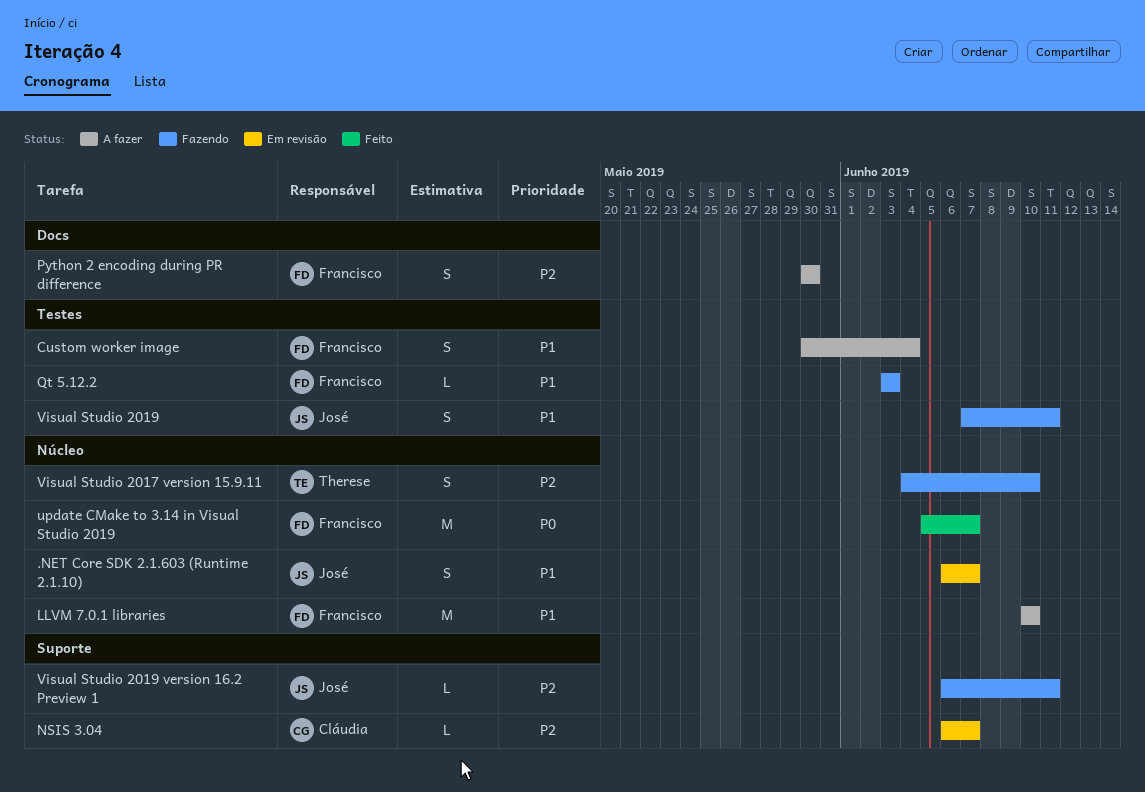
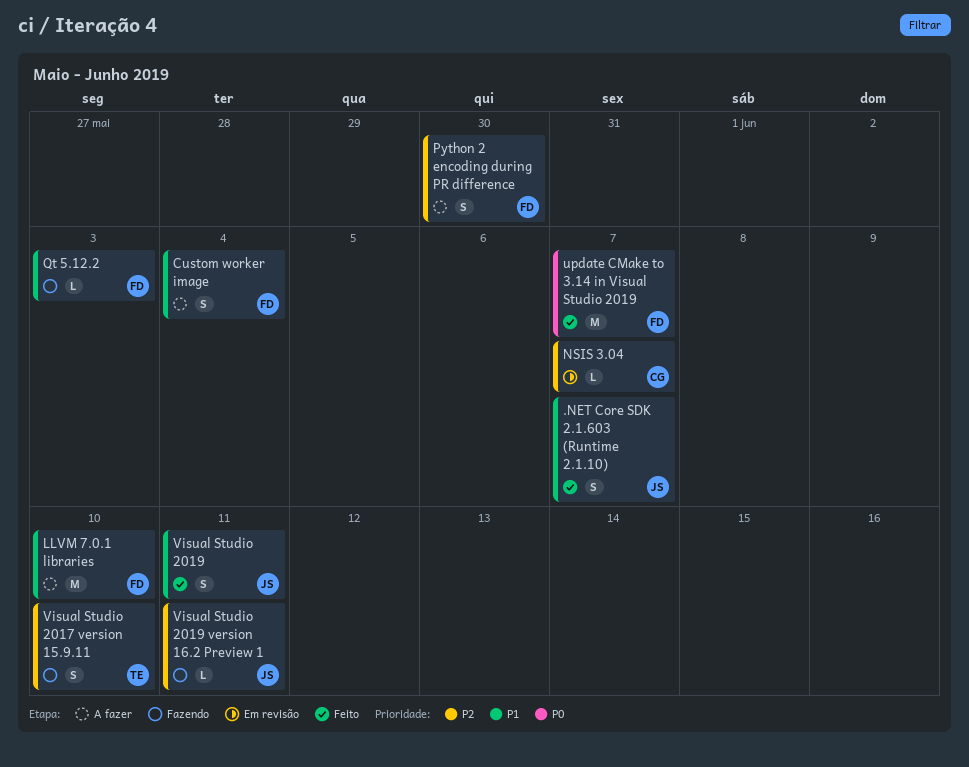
.NET Core SDK 2.1.603 (Runtime 2.1.10), status: Em revisão -> Feito
Visual Studio 2019, status: Fazendo -> Feito

